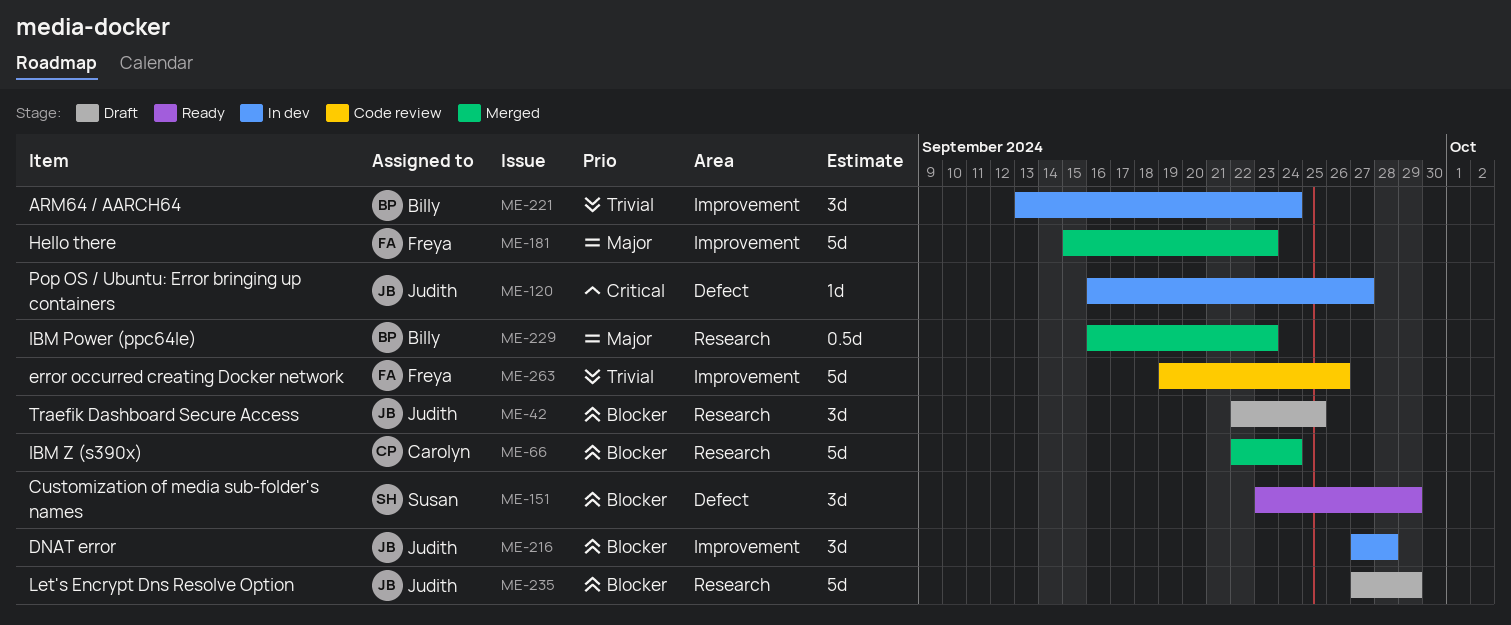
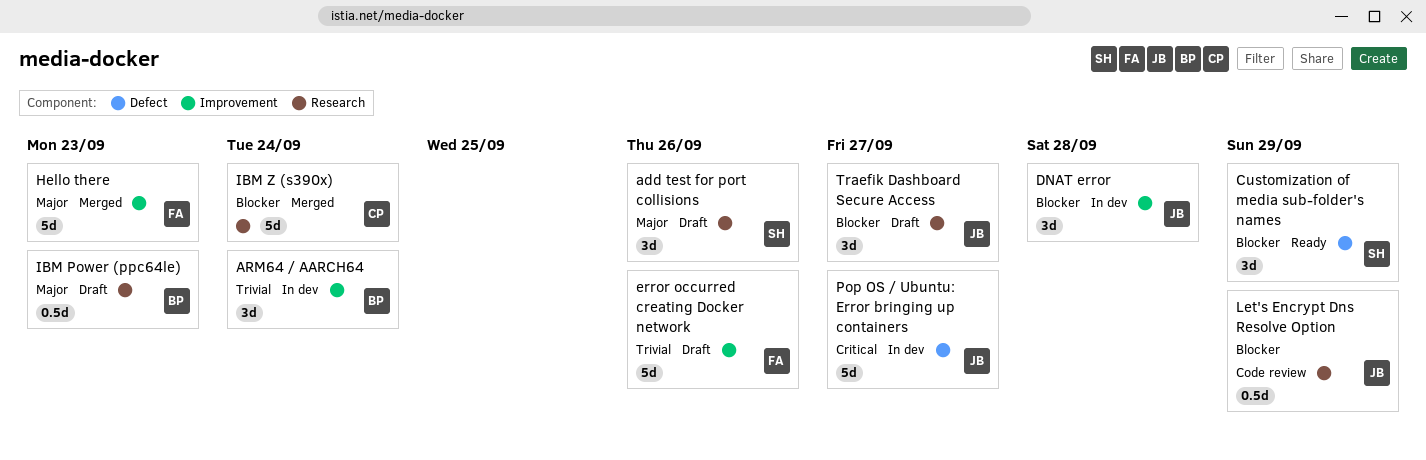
add test for port collisions: none -> present
error occurred creating Docker network, status: Code review -> Draft
IBM Power (ppc64le), status: Merged -> Draft
Let's Encrypt Dns Resolve Option, status: Draft -> Code review
Let's Encrypt Dns Resolve Option, estimate: 5d -> 0.5d
Pop OS / Ubuntu: Error bringing up containers, estimate: 1d -> 5d
Traefik Dashboard Secure Access, due: Sep 25 -> Sep 27

